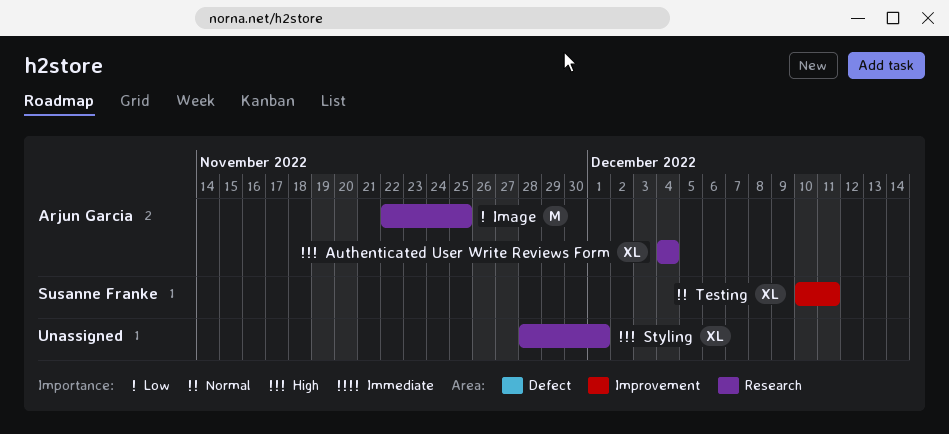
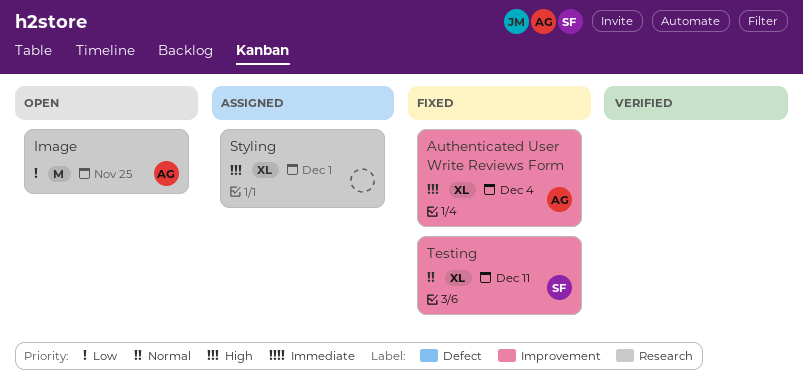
Authenticated User Write Reviews Form, label: Research -> Improvement

